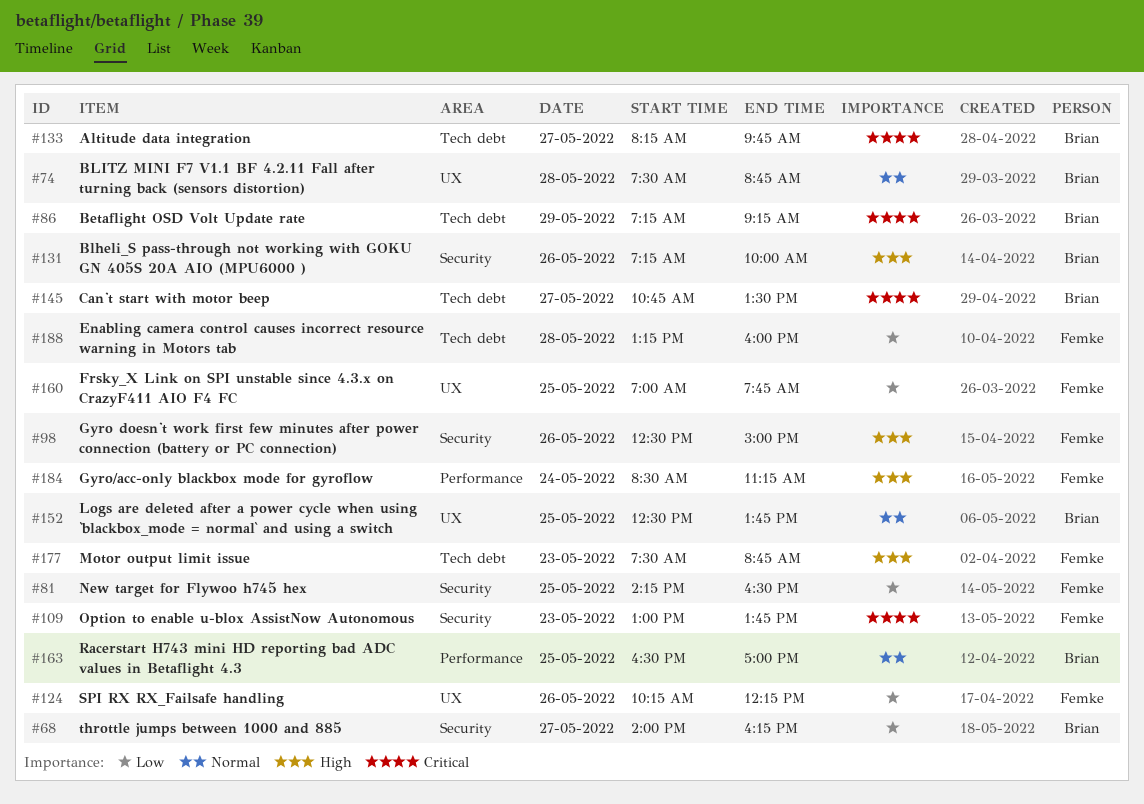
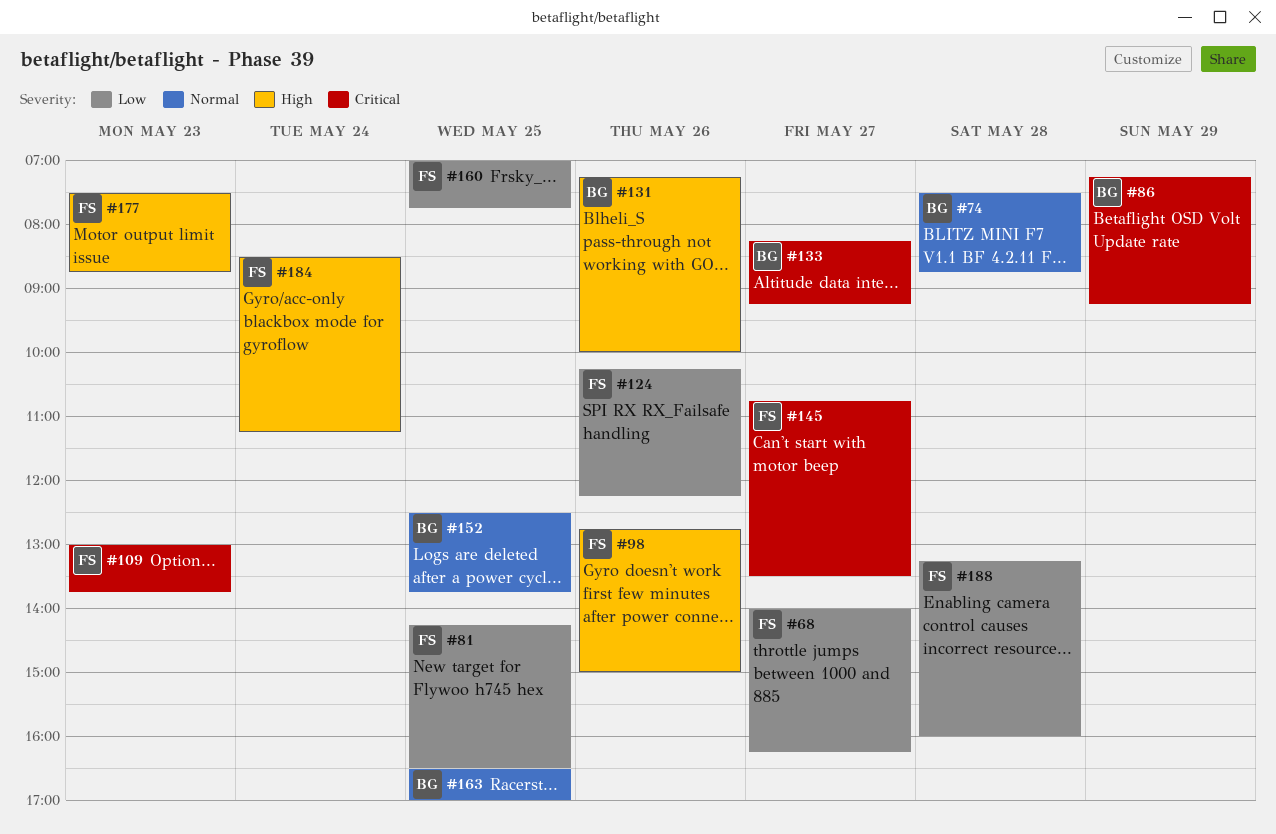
#68, owner: Brian -> Femke
#98, begins: 12:30 -> 12:45
#133, ends: 09:45 -> 09:15
#145, owner: Brian -> Femke

